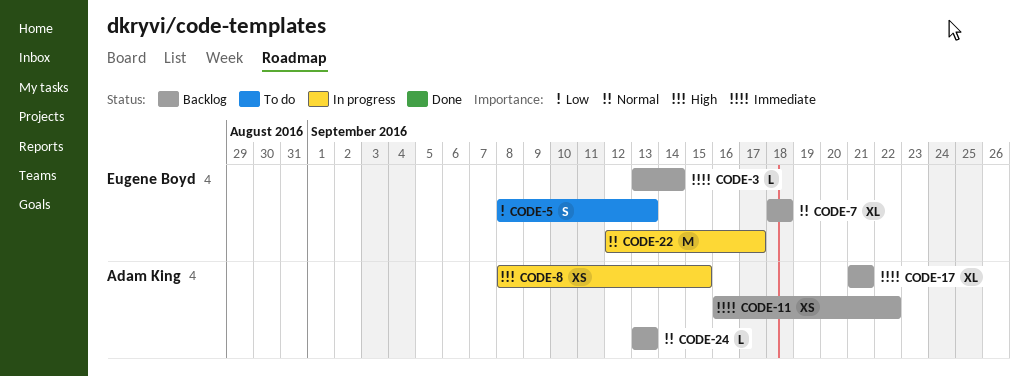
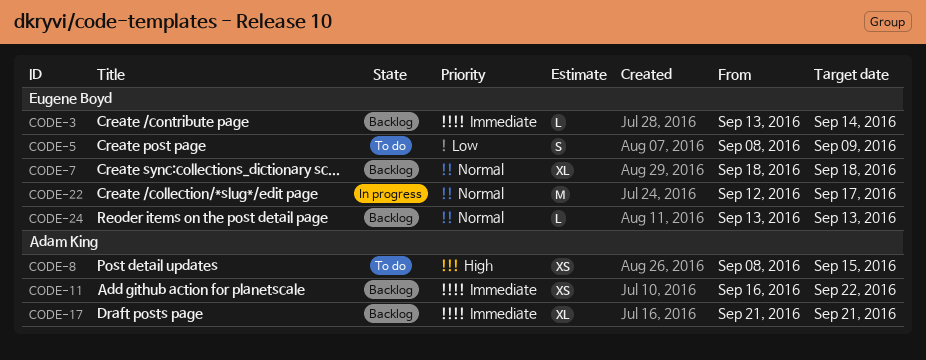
CODE-5, due: Sep 13 -> Sep 9
CODE-8, status: In progress -> To do
CODE-24, owner: Adam King -> Eugene Boyd

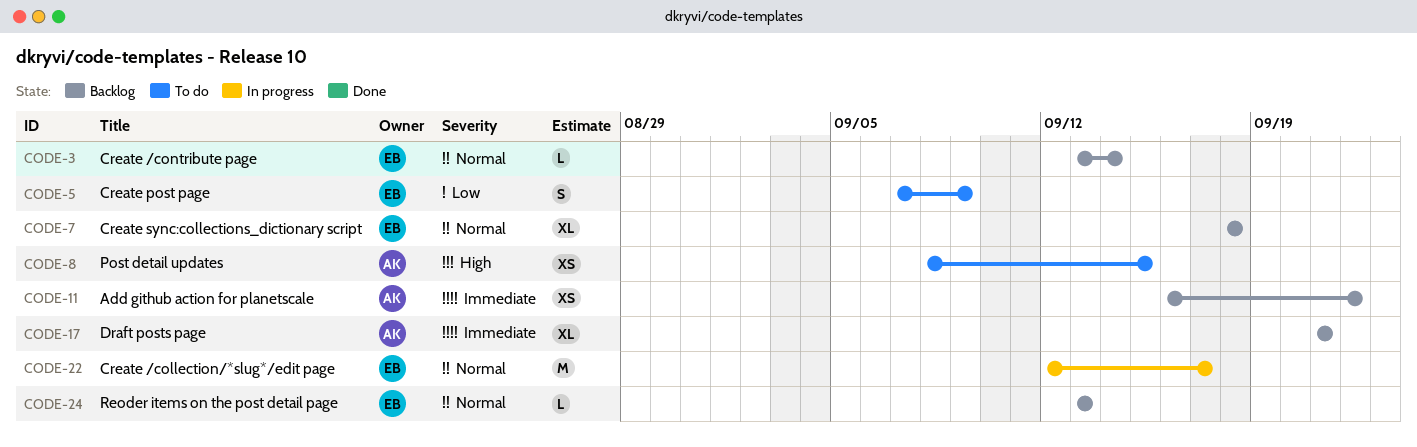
CODE-3, priority: Immediate -> Normal
CODE-5, start: Sep 8 -> Sep 7

